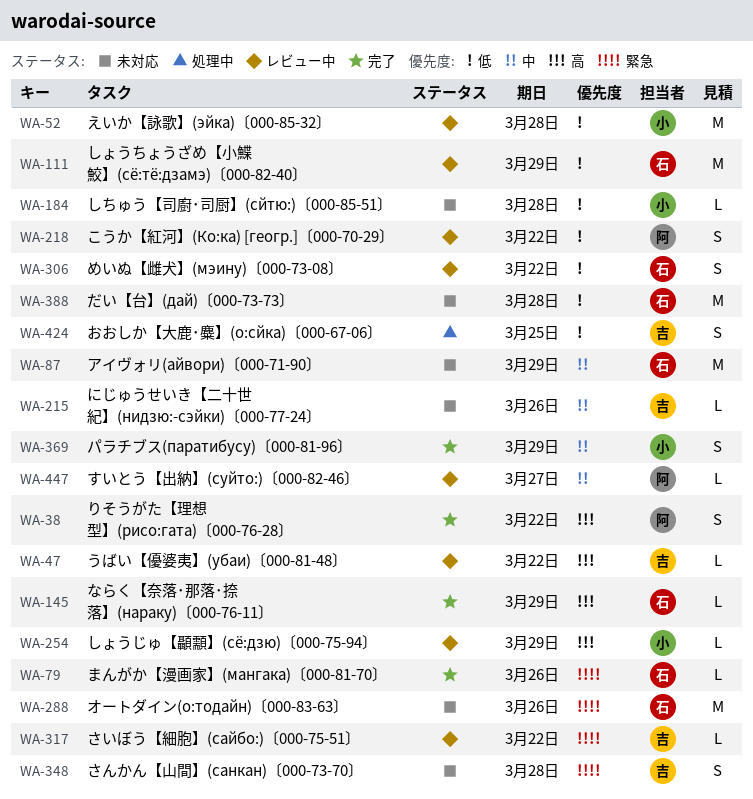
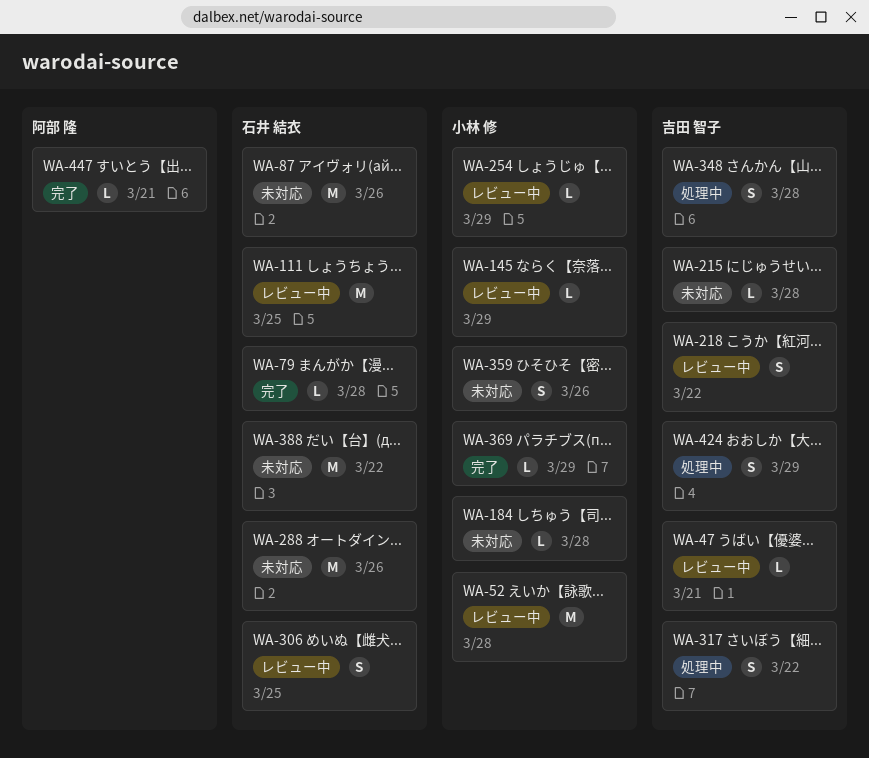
WA-38: present -> none
WA-47, due: Mar 22 -> Mar 21
WA-79, due: Mar 26 -> Mar 28
WA-87, due: Mar 29 -> Mar 26
WA-111, due: Mar 29 -> Mar 25
WA-145, status: 完了 -> レビュー中
WA-145, owner: 石井 結衣 -> 小林 修
WA-215, due: Mar 26 -> Mar 28
WA-218, owner: 阿部 隆 -> 吉田 智子
WA-306, due: Mar 22 -> Mar 25
WA-317, status: レビュー中 -> 処理中
WA-317, estimate: L -> S
WA-348, status: 未対応 -> 処理中
WA-359: none -> present
WA-369, estimate: S -> L
WA-388, due: Mar 28 -> Mar 22
WA-424, due: Mar 25 -> Mar 29
WA-447, status: レビュー中 -> 完了
WA-447, due: Mar 27 -> Mar 21

